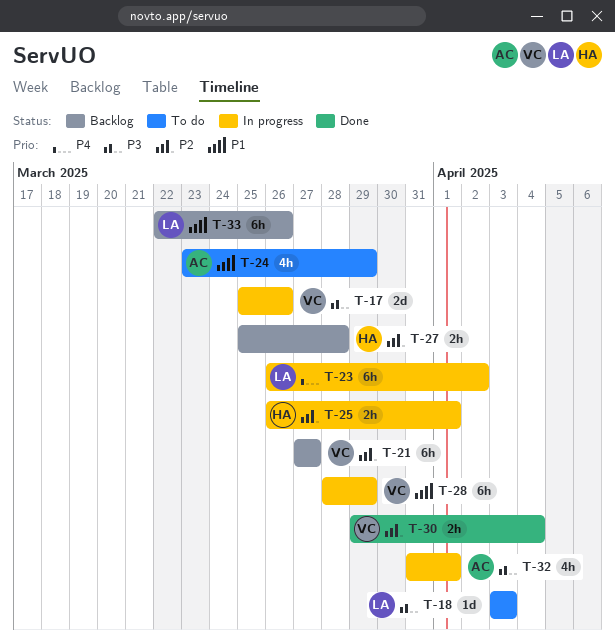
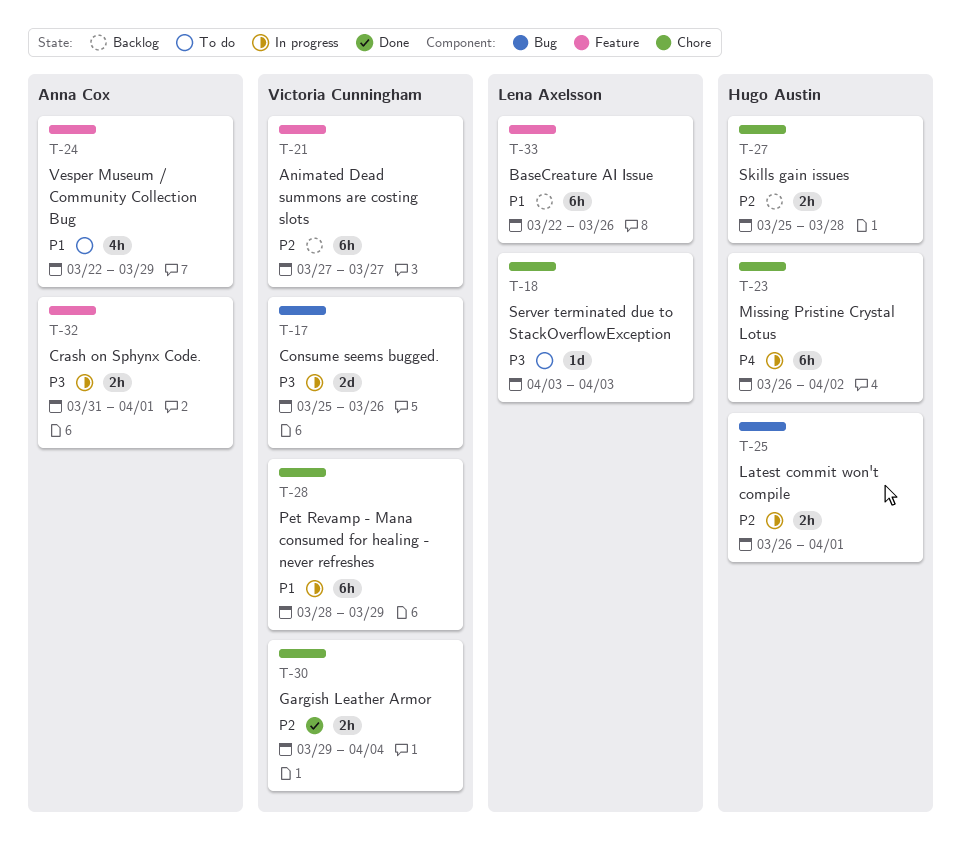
T-23, owner: Lena Axelsson -> Hugo Austin
T-24, start: Mar 23 -> Mar 22
T-32, estimate: 4h -> 2h

